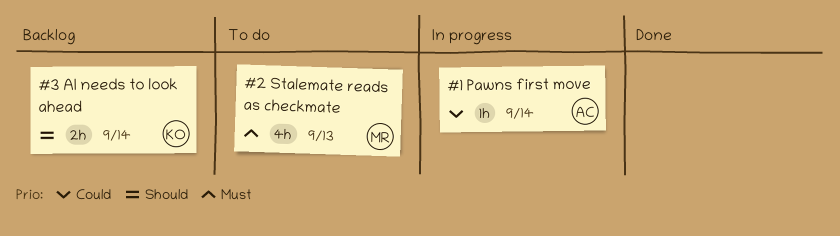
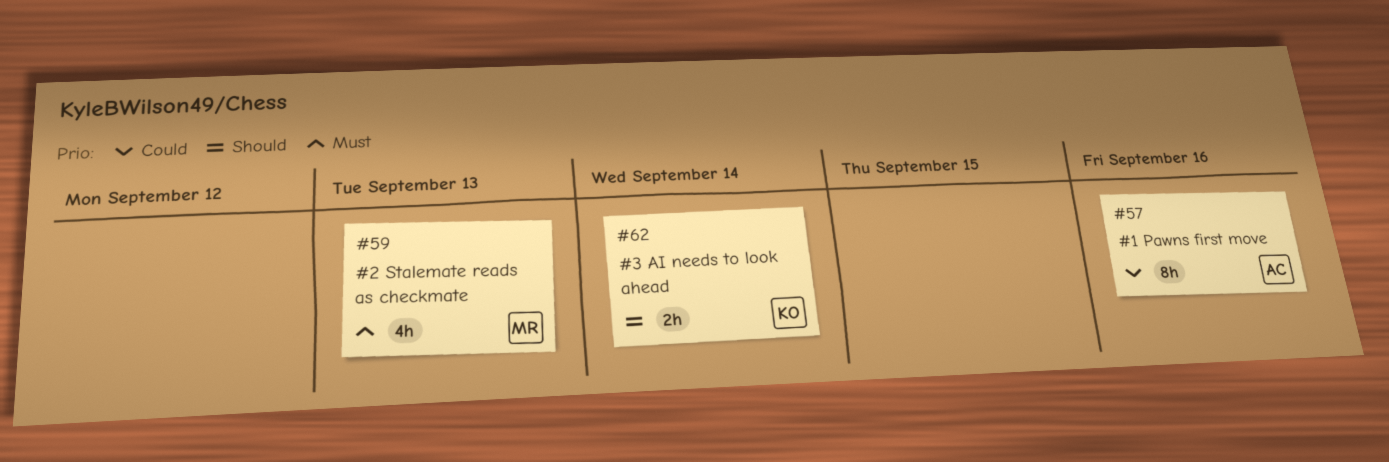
#1 Pawns first move, estimate: 1h -> 8h
#1 Pawns first move, due: Sep 14 -> Sep 16

